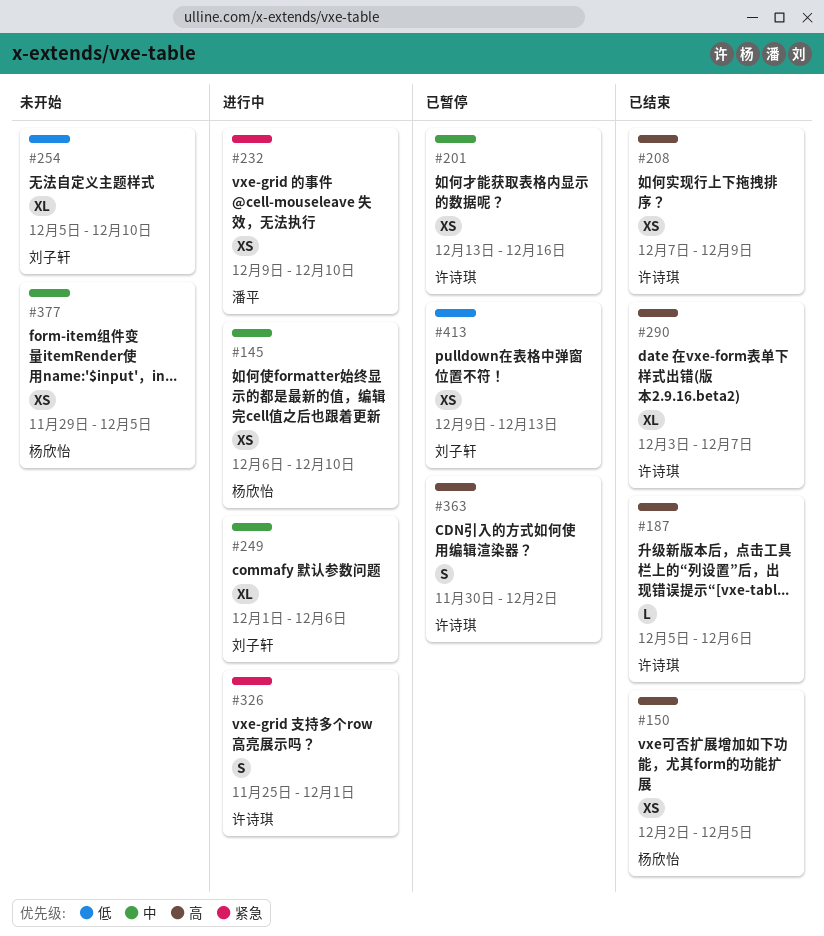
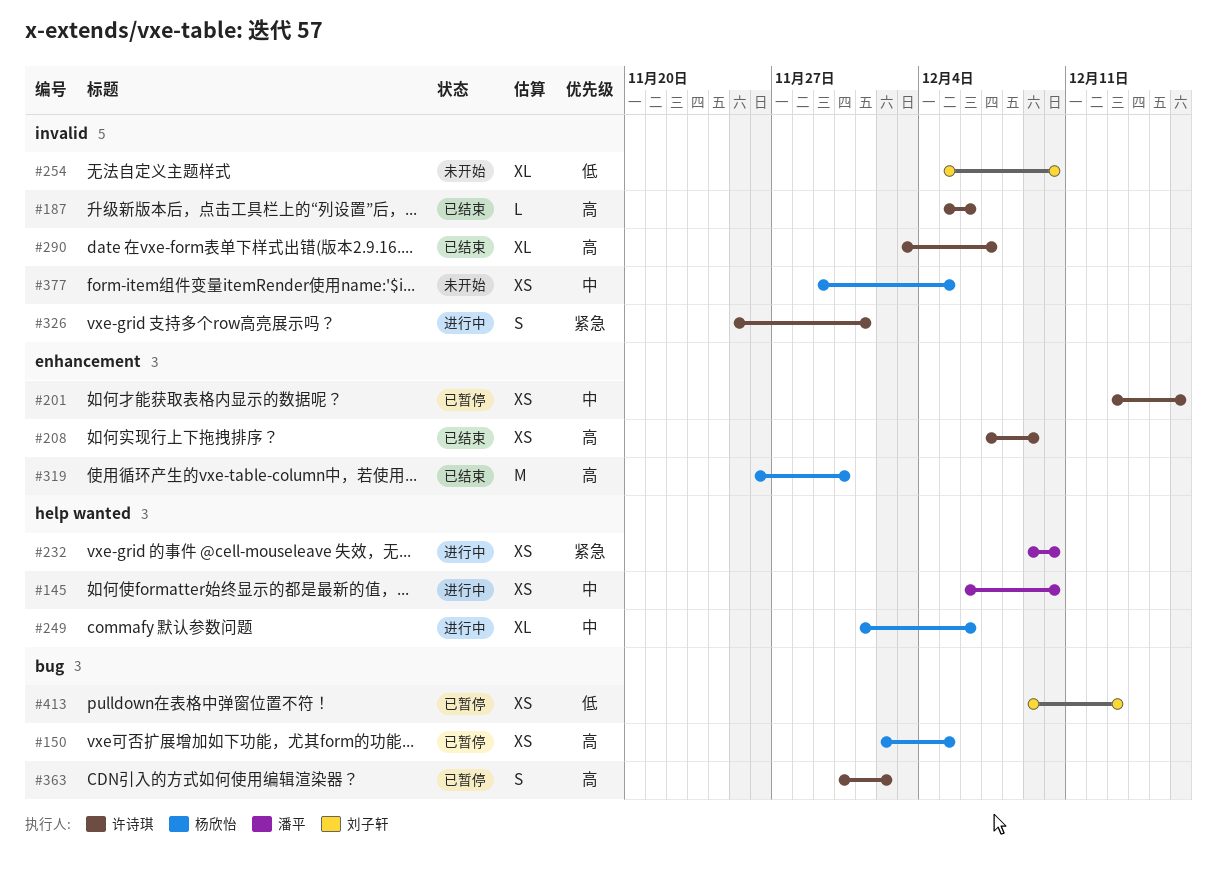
#145, owner: 杨欣怡 -> 潘平
#150, status: 已结束 -> 已暂停
#249, owner: 刘子轩 -> 杨欣怡
#319: none -> present

